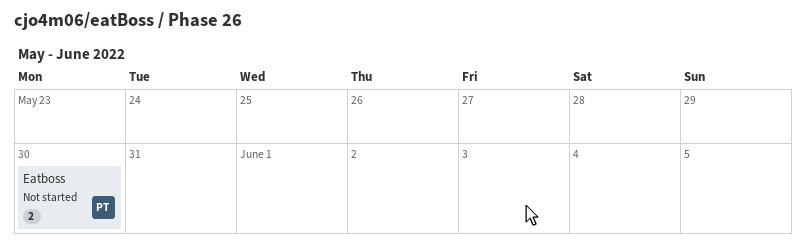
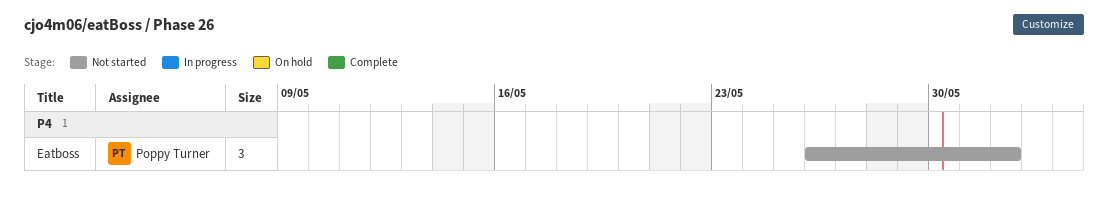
Eatboss, estimate: 2 -> 3
Eatboss, due: May 30 -> Jun 1

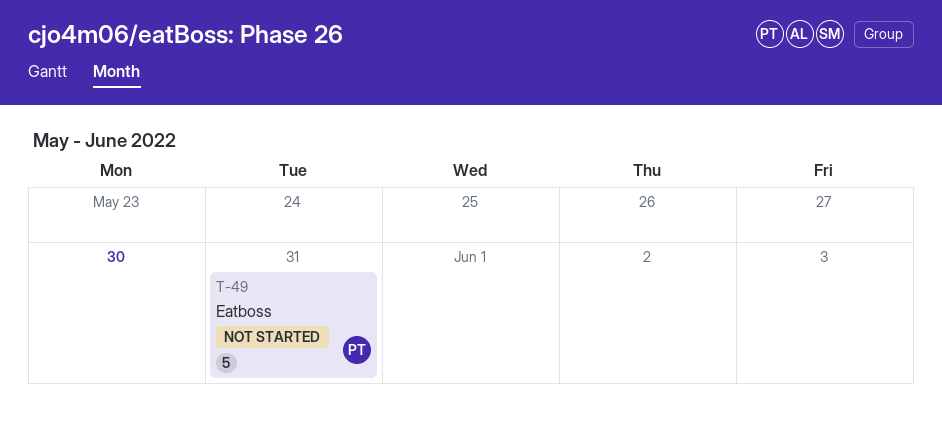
Eatboss, estimate: 3 -> 5
Eatboss, due: Jun 1 -> May 31

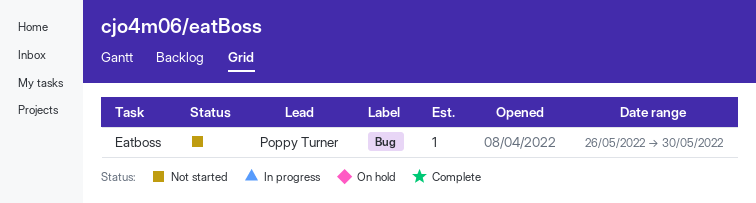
Eatboss, estimate: 5 -> 1
Eatboss, due: May 31 -> May 30

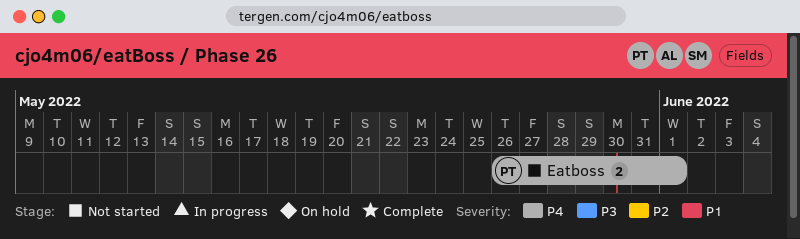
Eatboss, estimate: 1 -> 2
Eatboss, due: May 30 -> Jun 1

